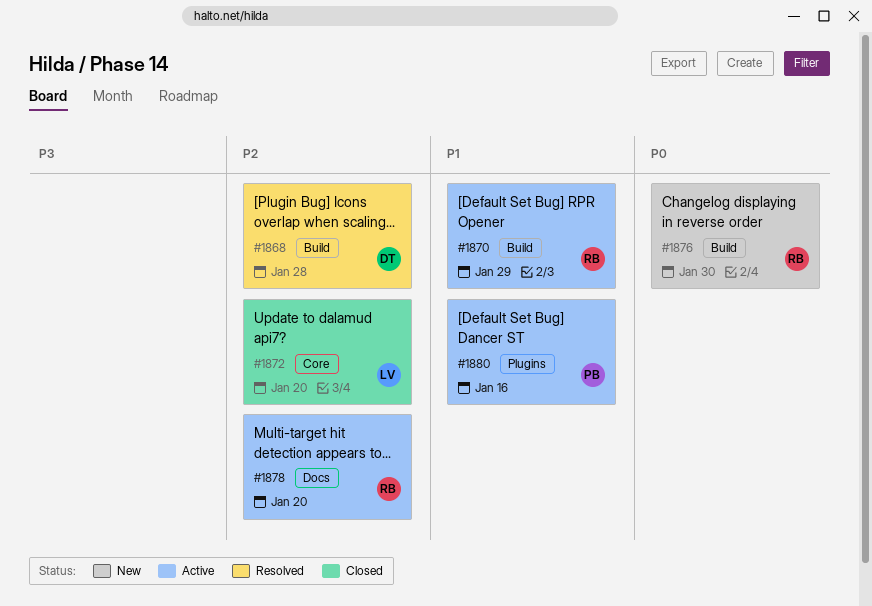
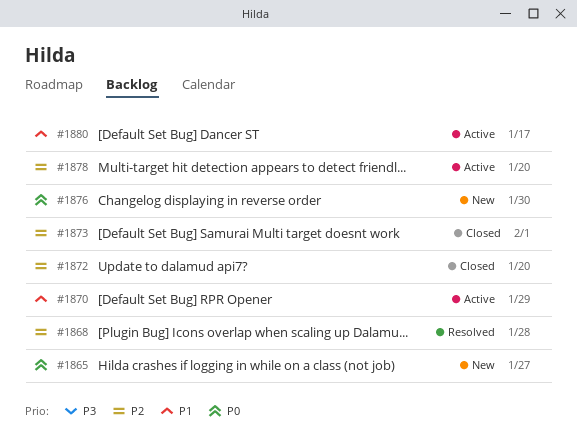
#1865: none -> present
#1873: none -> present
#1880, due: Jan 16 -> Jan 17

